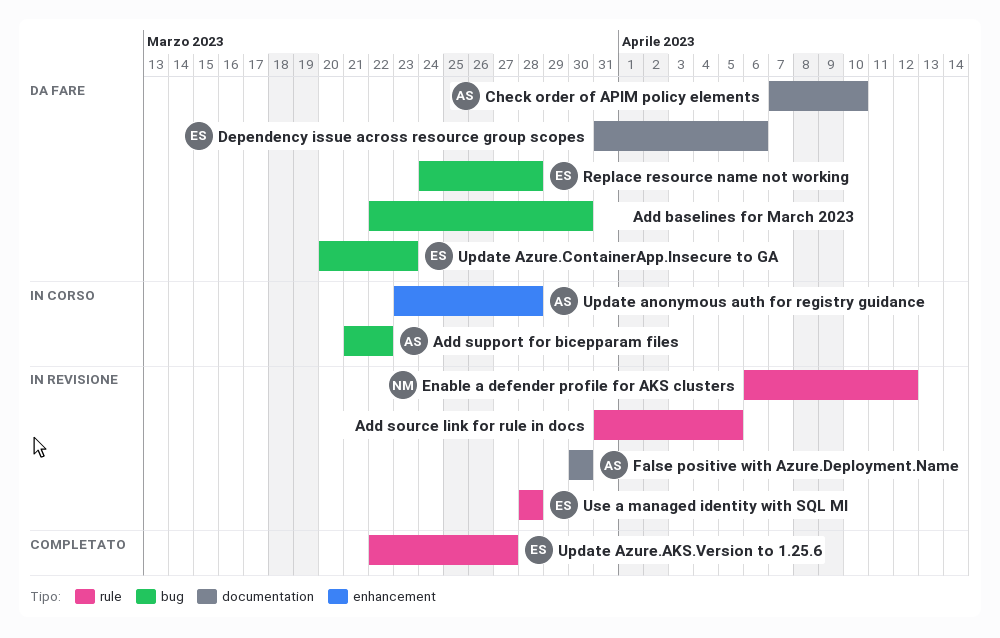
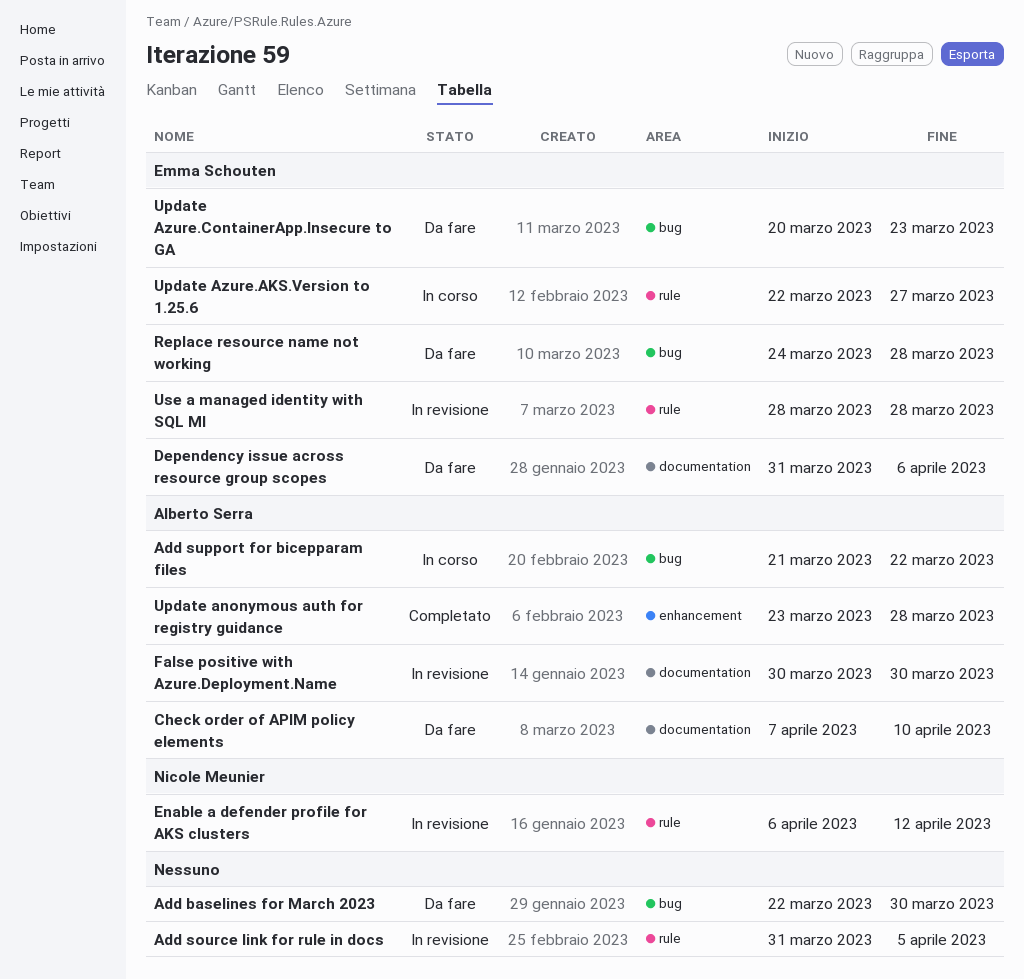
Update anonymous auth for registry guidance, status: In corso -> Completato
Update Azure.AKS.Version to 1.25.6, status: Completato -> In corso

